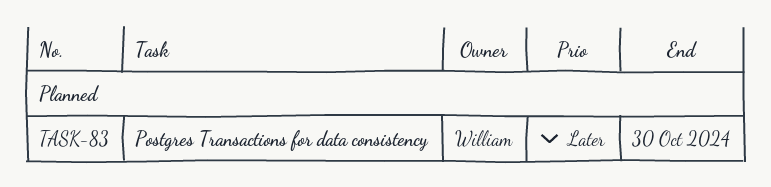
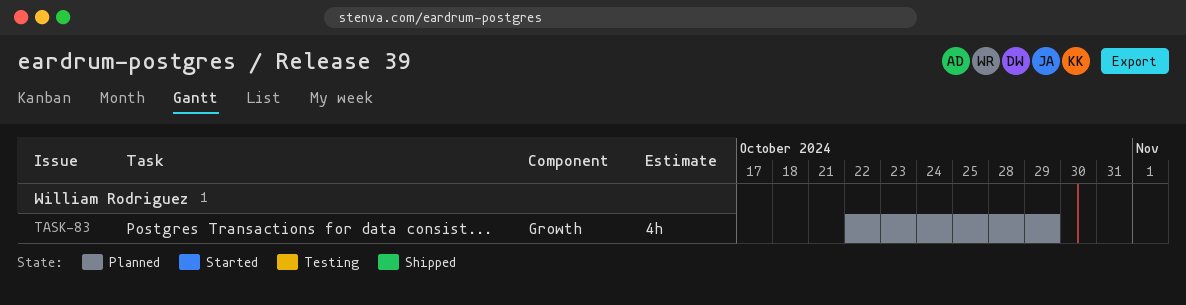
TASK-83, due: Oct 30 -> Oct 29

